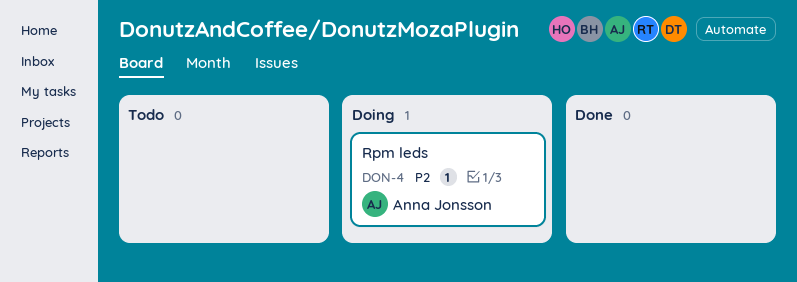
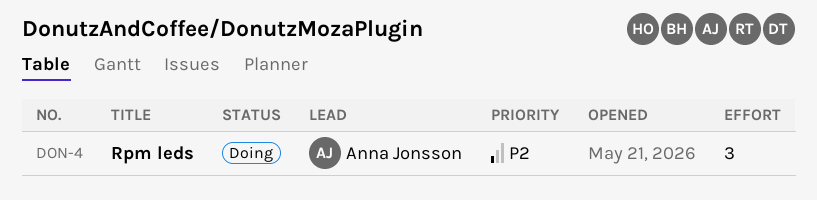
DON-4, estimate: 1 -> 3

